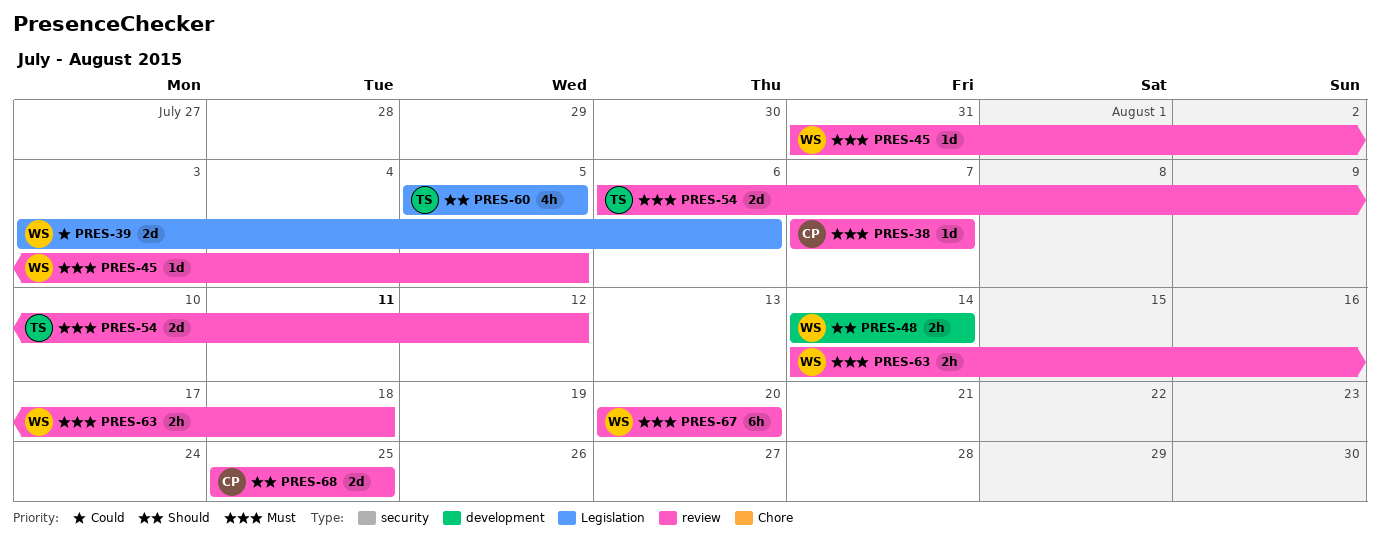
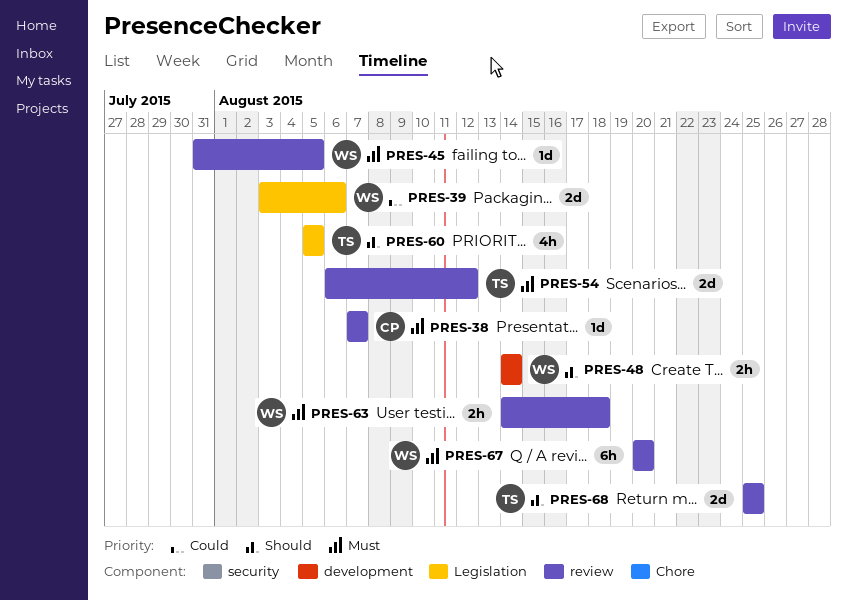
PRES-68, owner: CP -> TS

